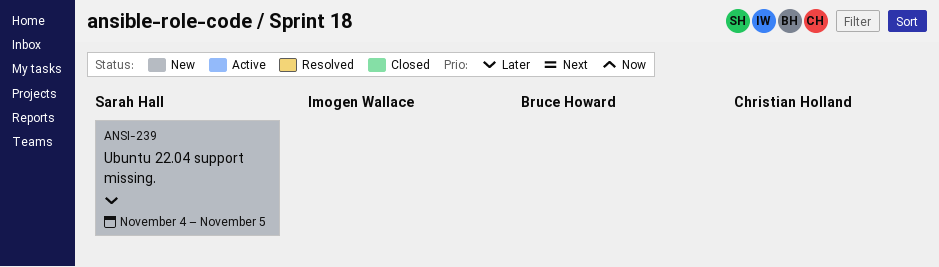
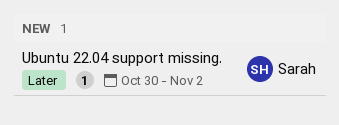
Ubuntu 22.04 support missing., start: Nov 4 -> Oct 30
Ubuntu 22.04 support missing., due: Nov 5 -> Nov 2

